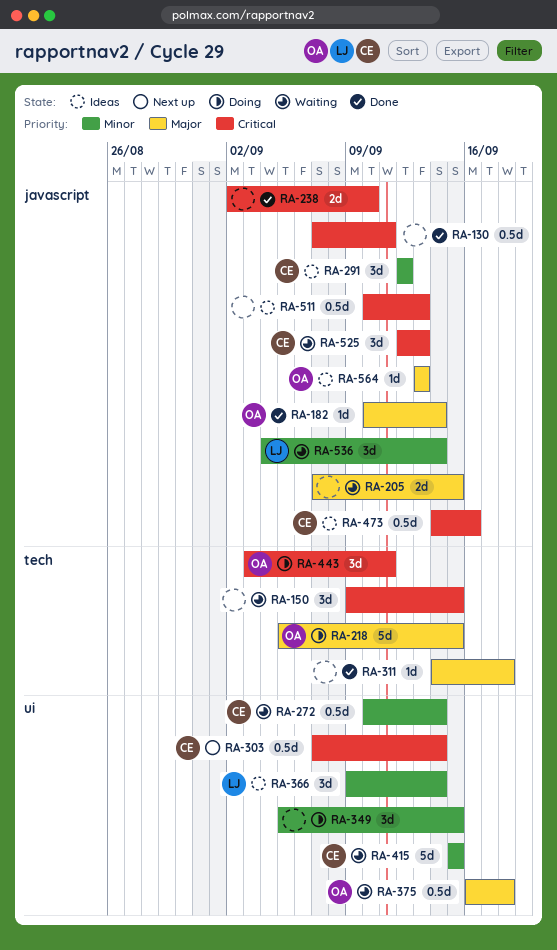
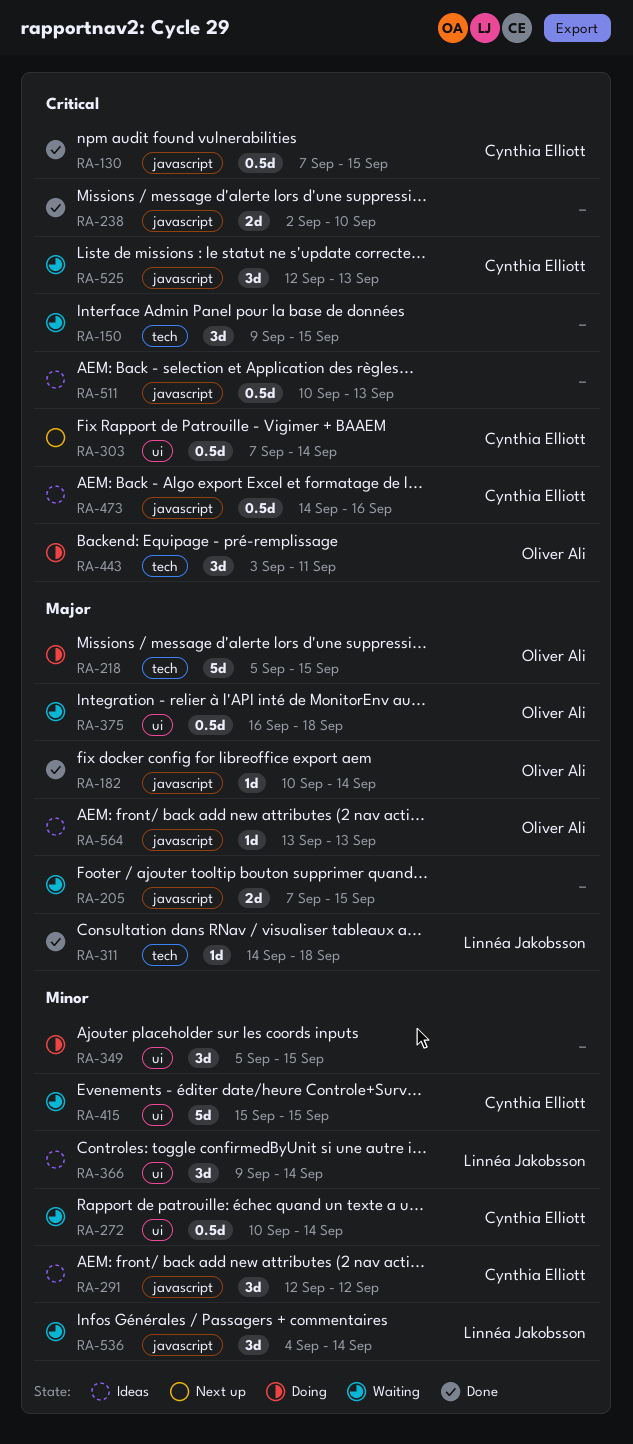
RA-130, owner: none -> Cynthia Elliott
RA-130, due: Sep 11 -> Sep 15
RA-311, owner: none -> Linnéa Jakobsson

